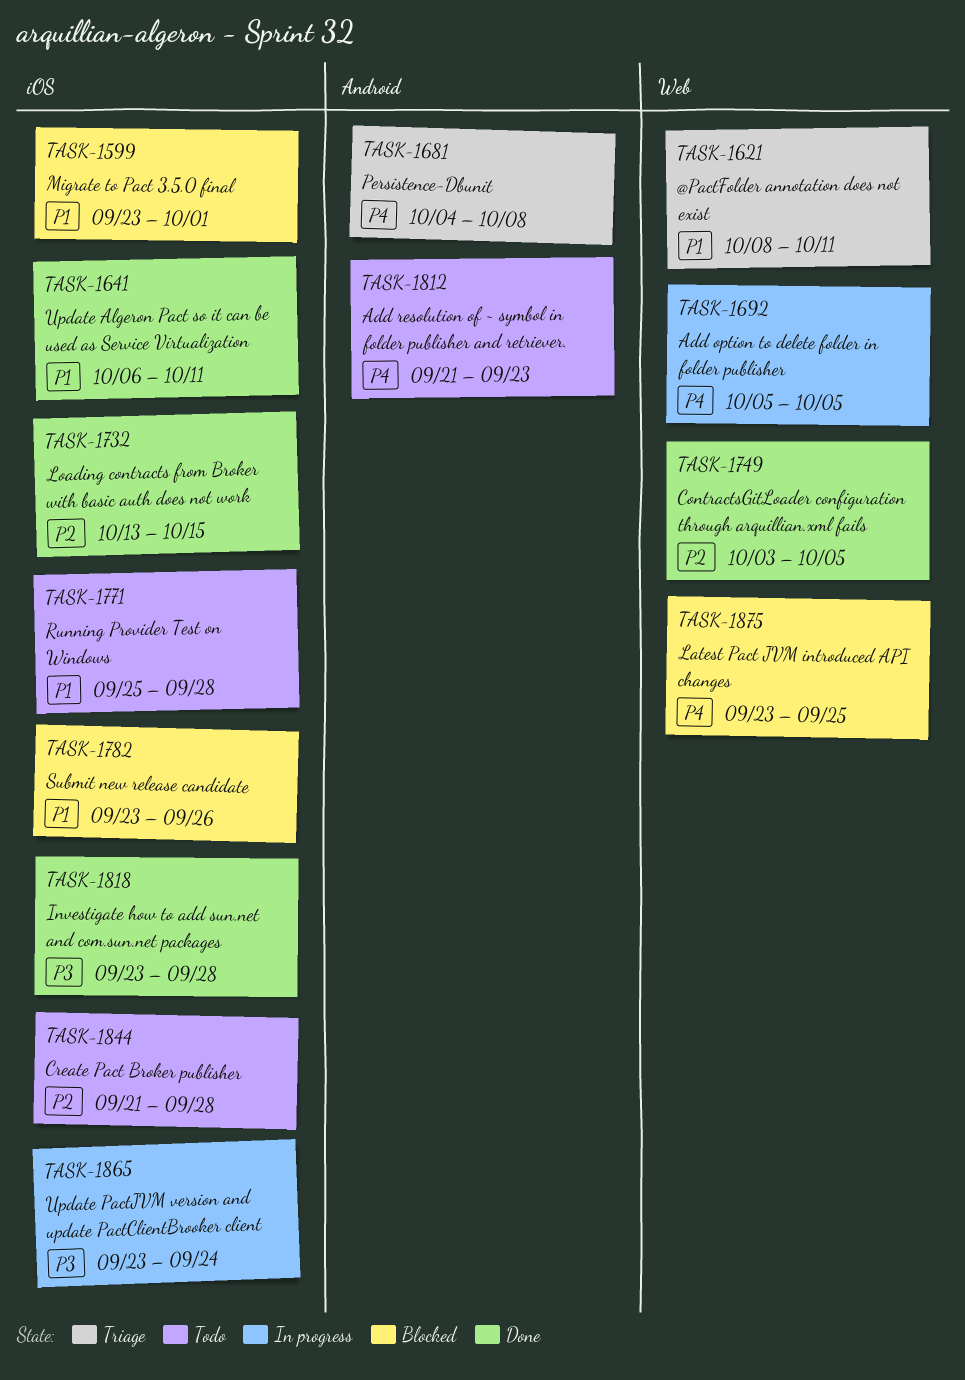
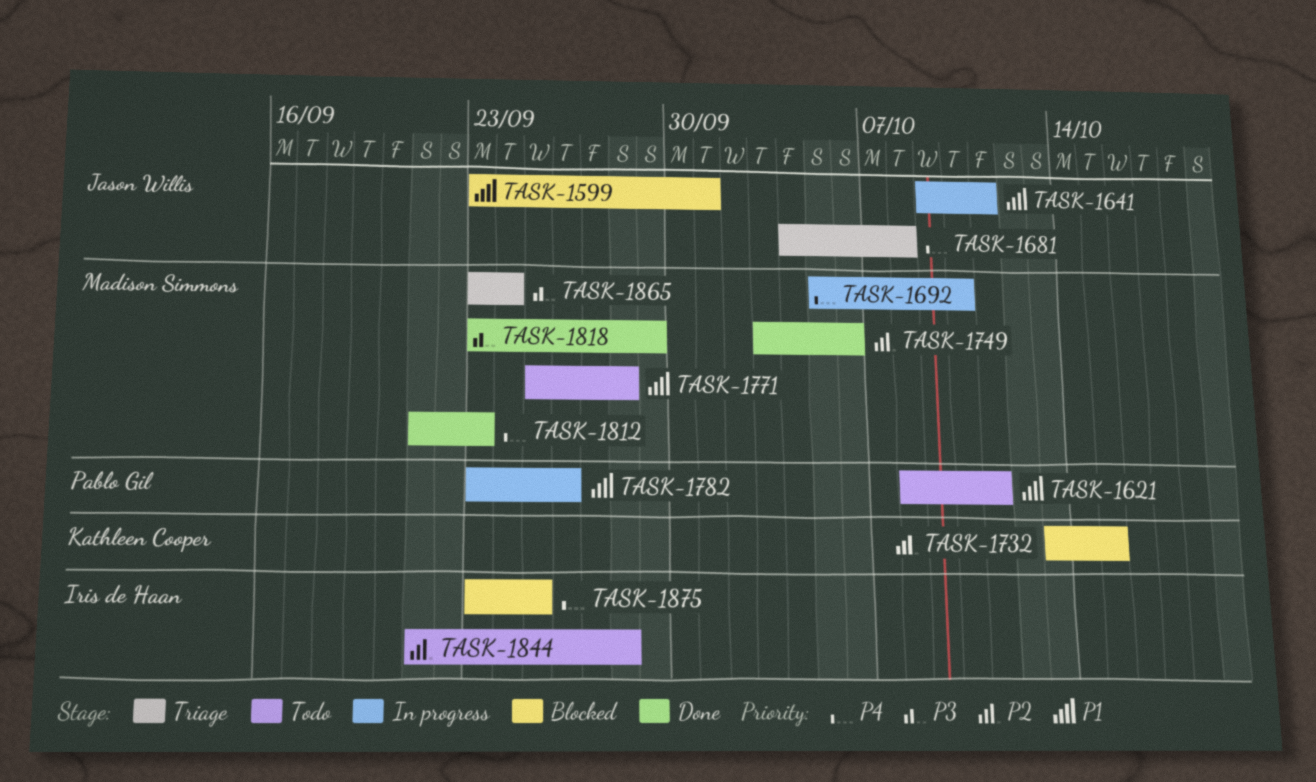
TASK-1621, status: Triage -> Todo
TASK-1641, status: Done -> In progress
TASK-1641, start: Oct 6 -> Oct 9
TASK-1692, due: Oct 5 -> Oct 10
TASK-1732, status: Done -> Blocked
TASK-1749, due: Oct 5 -> Oct 6
TASK-1782, status: Blocked -> In progress
TASK-1812, status: Todo -> Done
TASK-1818, due: Sep 28 -> Sep 29
TASK-1865, status: In progress -> Triage

